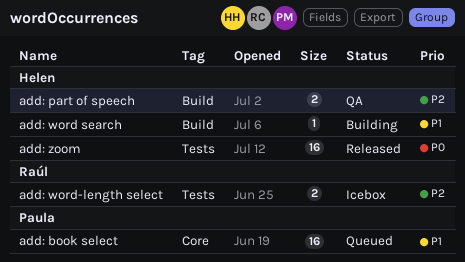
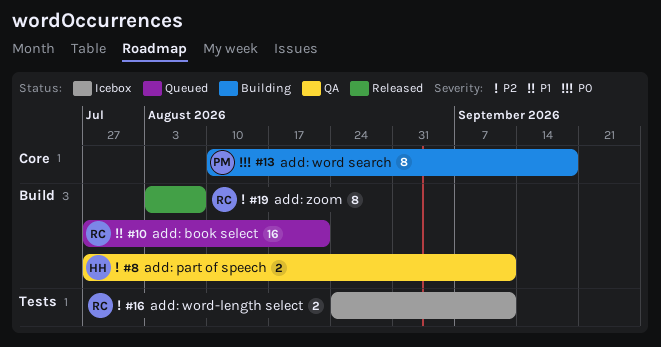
add: book select, owner: Paula -> Raúl
add: book select, label: Core -> Build
add: word search, owner: Helen -> Paula
add: word search, priority: P1 -> P0
add: word search, label: Build -> Core
add: word search, estimate: 1 -> 8
add: zoom, owner: Helen -> Raúl
add: zoom, priority: P0 -> P2
add: zoom, label: Tests -> Build
add: zoom, estimate: 16 -> 8

